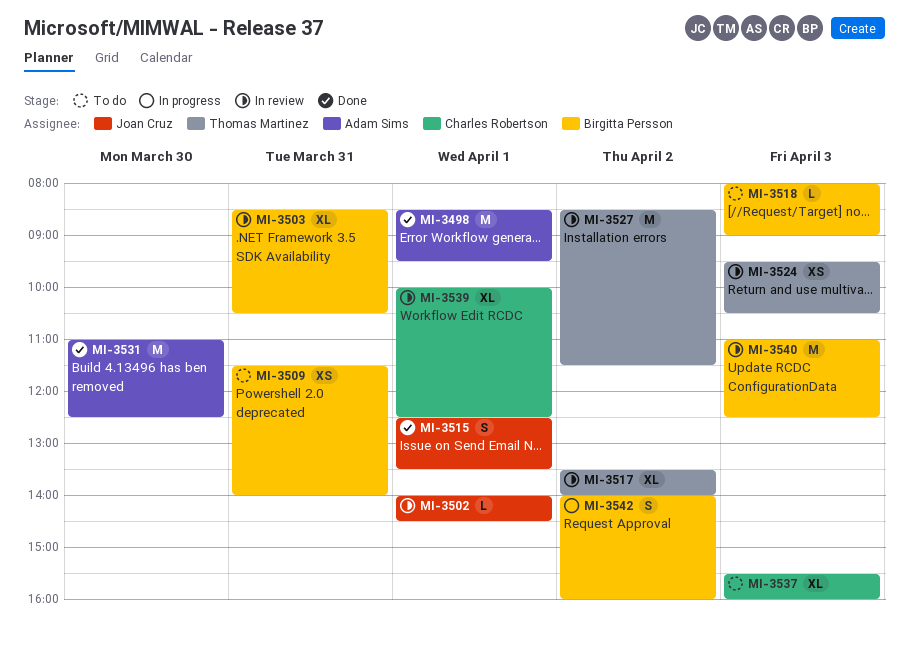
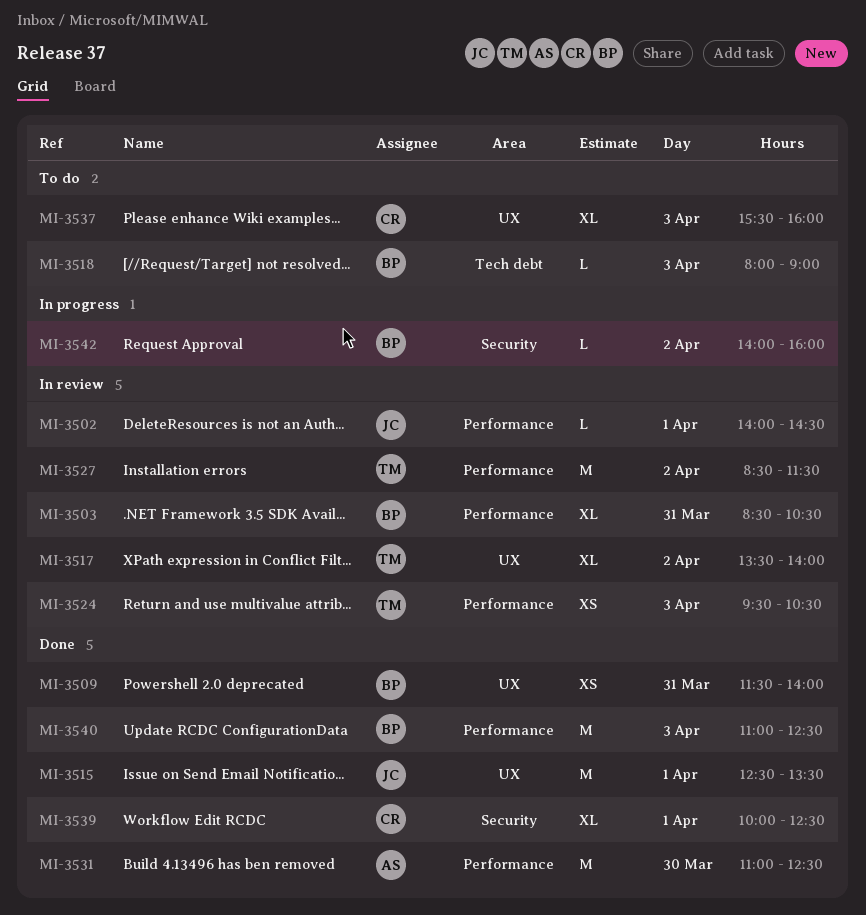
MI-3498: present -> none
MI-3509, status: To do -> Done
MI-3515, estimate: S -> M
MI-3539, status: In review -> Done
MI-3540, status: In review -> Done
MI-3542, estimate: S -> L

